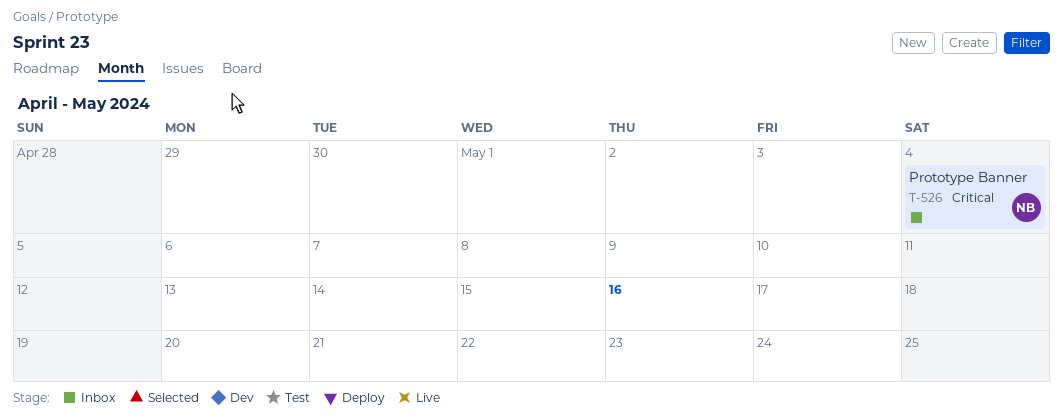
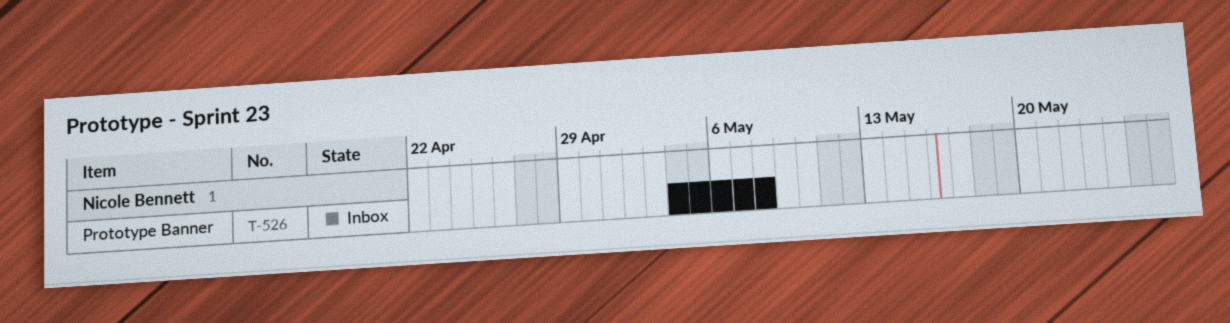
T-526, due: May 4 -> May 8

